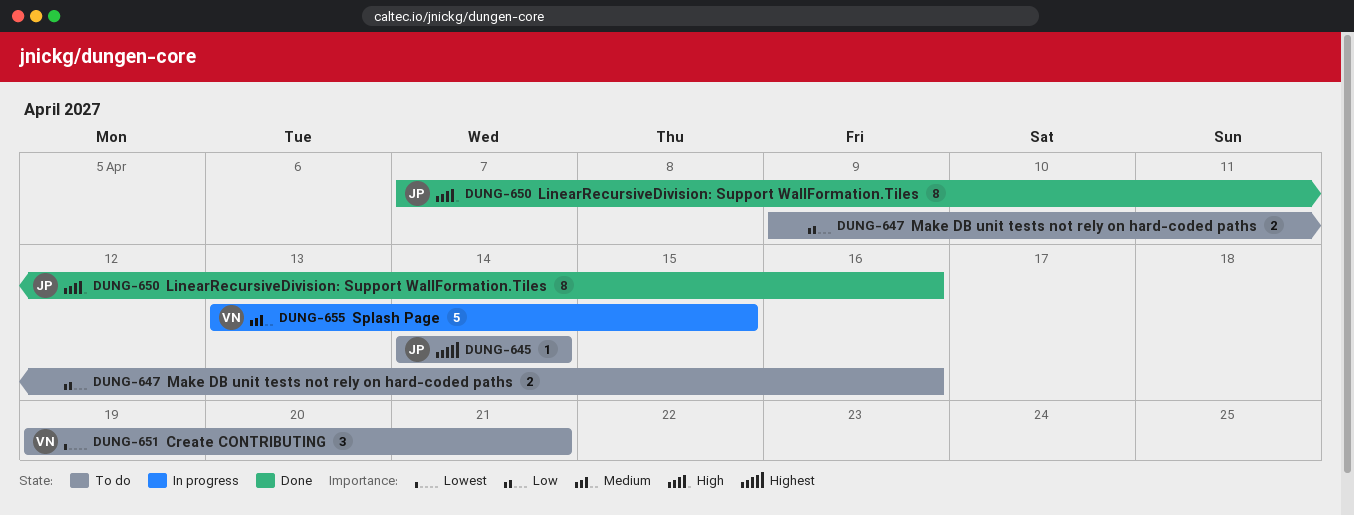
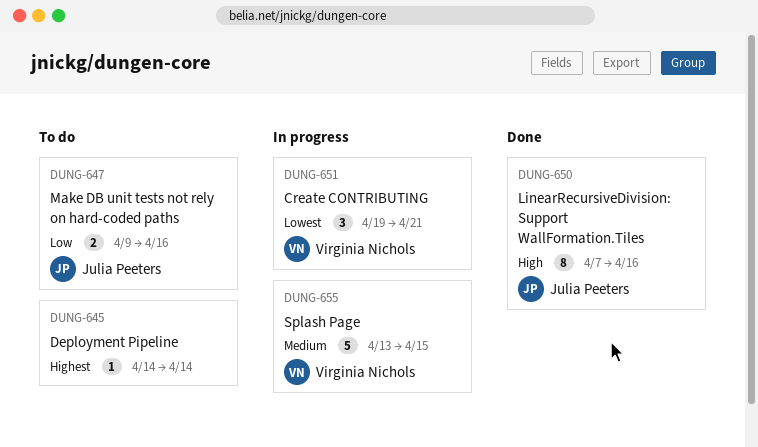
DUNG-645, owner: Julia Peeters -> none
DUNG-647, owner: none -> Julia Peeters
DUNG-651, status: To do -> In progress

